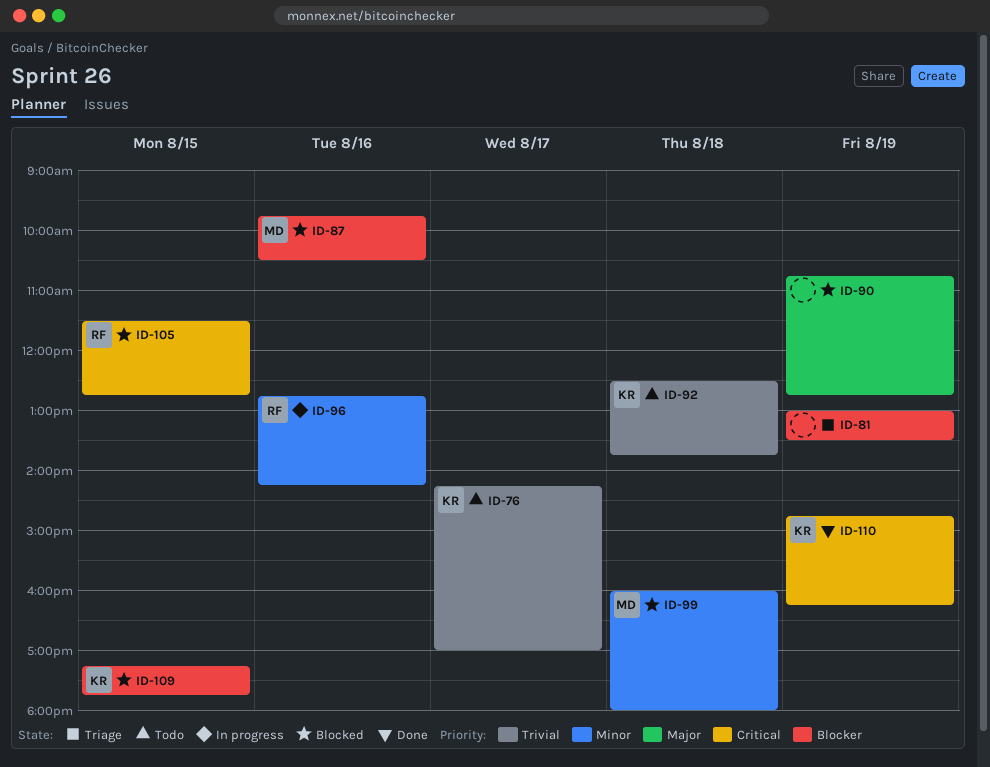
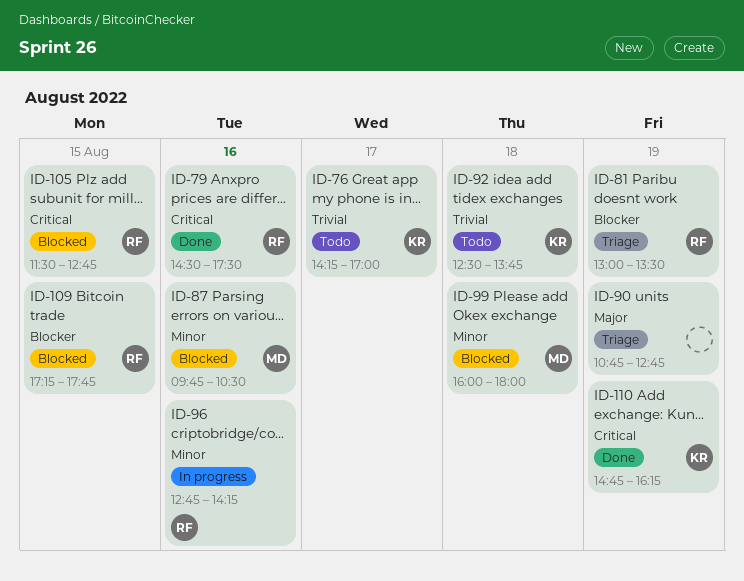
ID-79: none -> present
ID-81, owner: none -> RF
ID-87, priority: Blocker -> Minor
ID-90, status: Blocked -> Triage
ID-109, owner: KR -> RF

